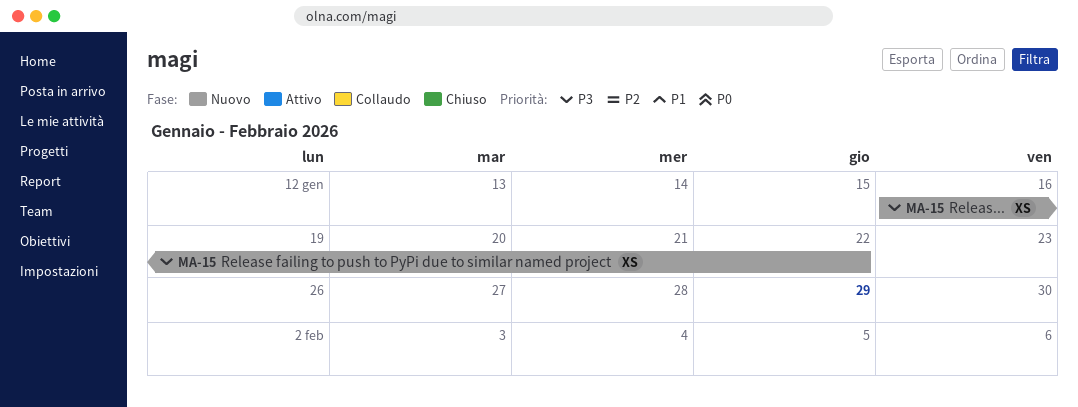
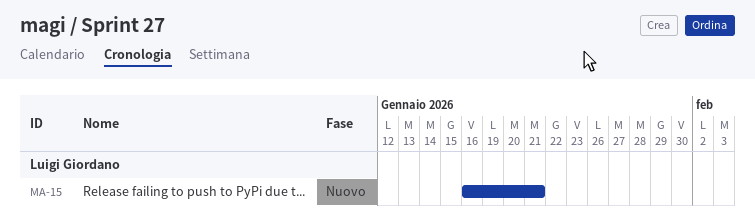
MA-15, due: Jan 22 -> Jan 21

